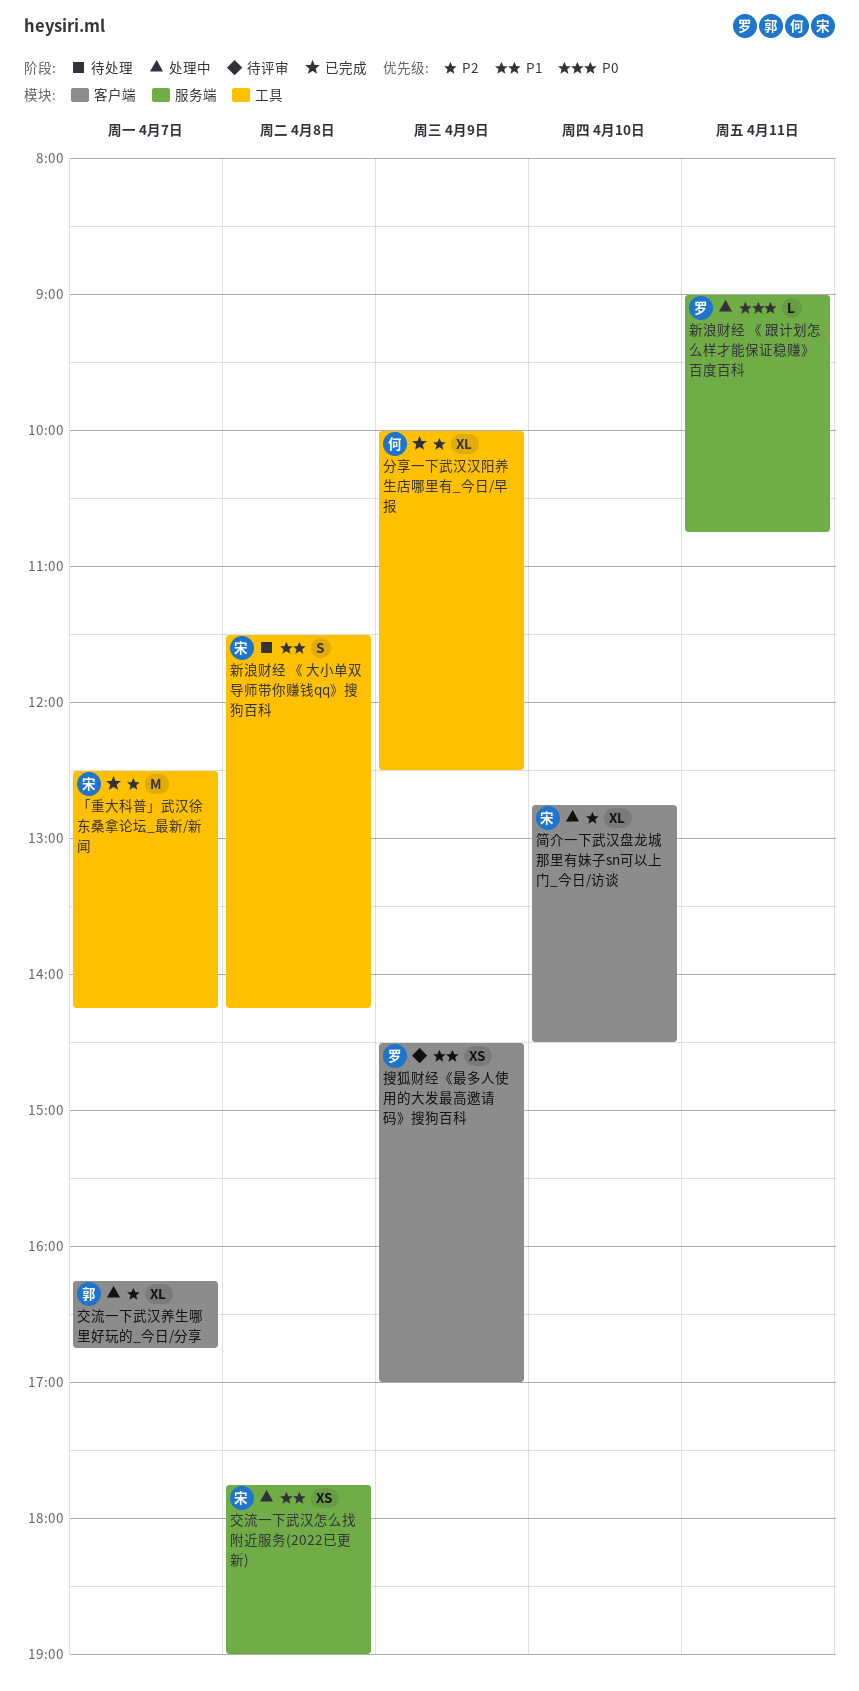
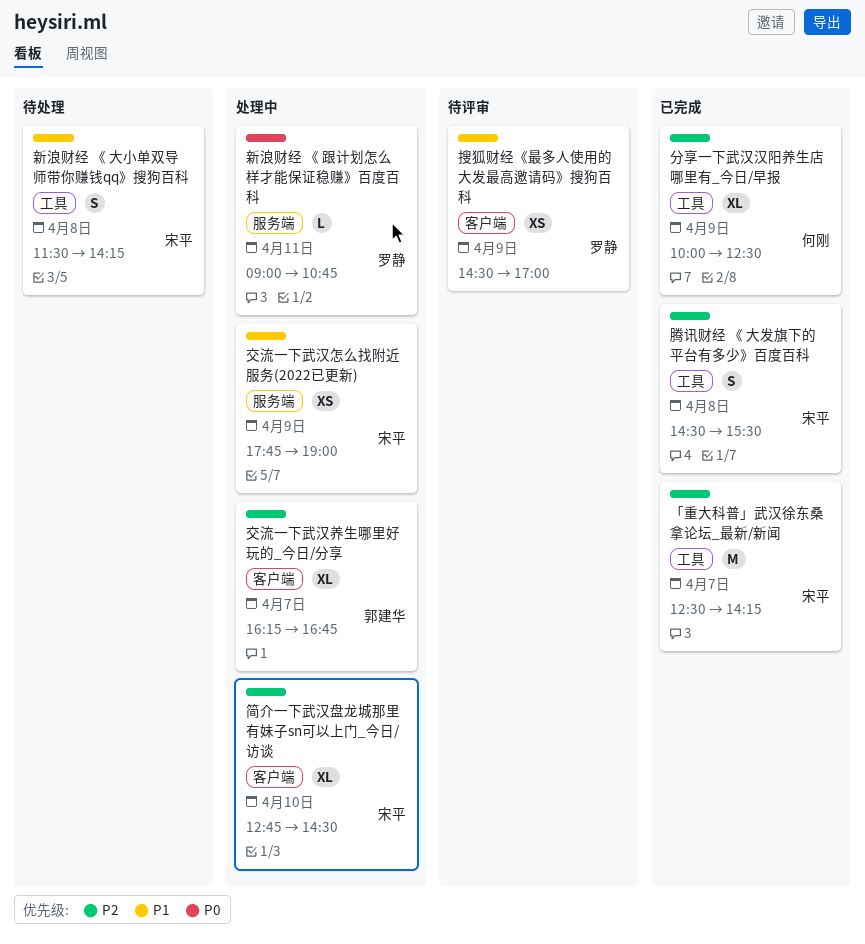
交流一下武汉怎么找附近服务(2022已更新), day: Apr 8 -> Apr 9
腾讯财经 《 大发旗下的平台有多少》百度百科: none -> present

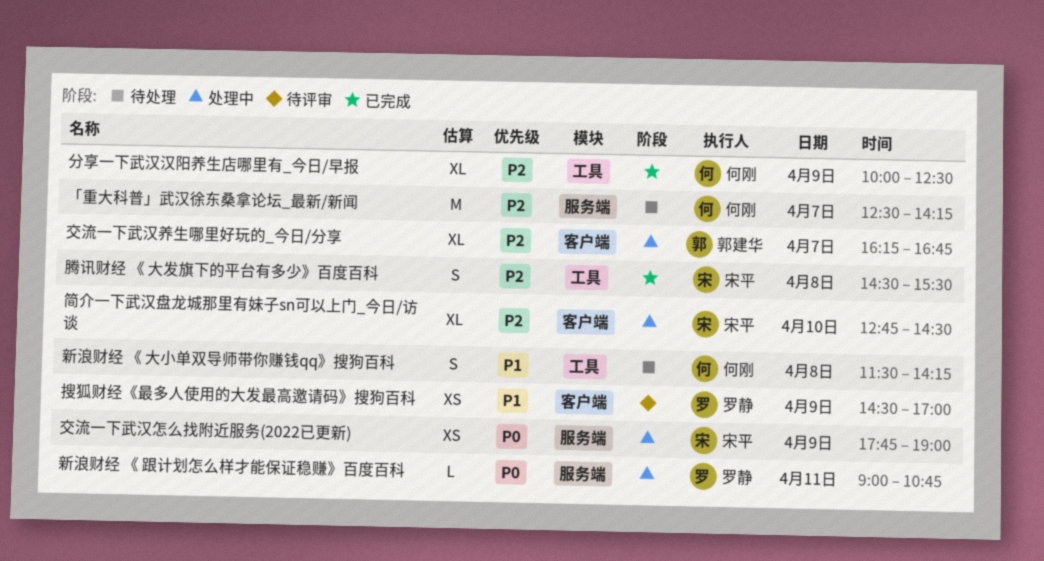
「重大科普」武汉徐东桑拿论坛_最新/新闻, status: 已完成 -> 待处理
「重大科普」武汉徐东桑拿论坛_最新/新闻, owner: 宋平 -> 何刚
「重大科普」武汉徐东桑拿论坛_最新/新闻, label: 工具 -> 服务端
交流一下武汉怎么找附近服务(2022已更新), priority: P1 -> P0
新浪财经 《 大小单双导师带你赚钱qq》搜狗百科, owner: 宋平 -> 何刚

